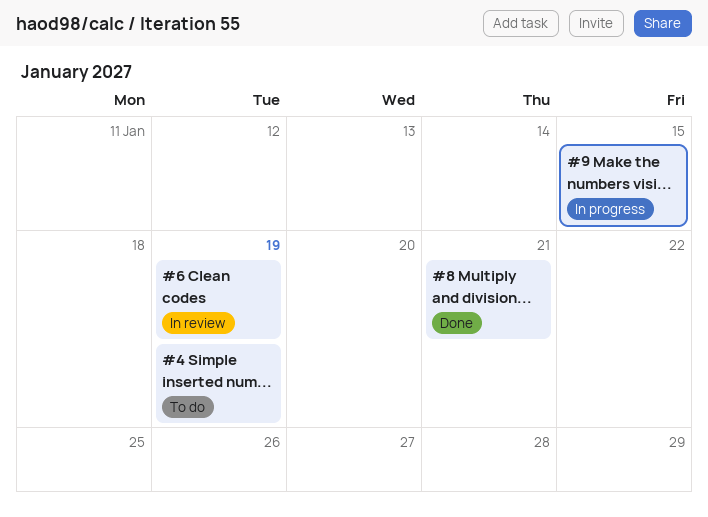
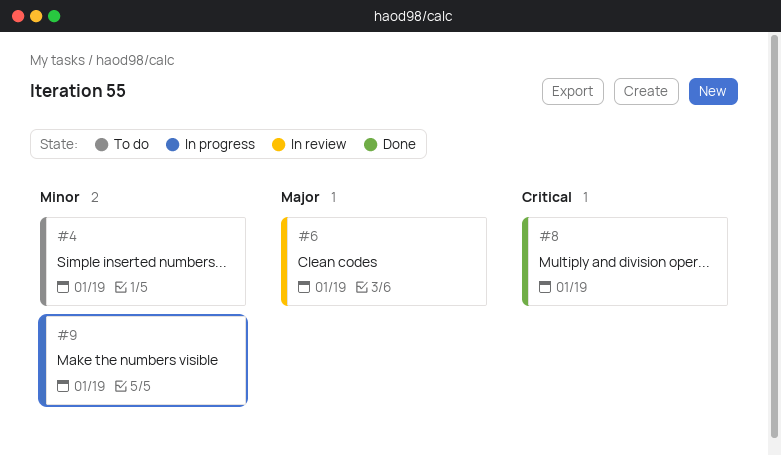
#8, due: Jan 21 -> Jan 19
#9, due: Jan 15 -> Jan 19

